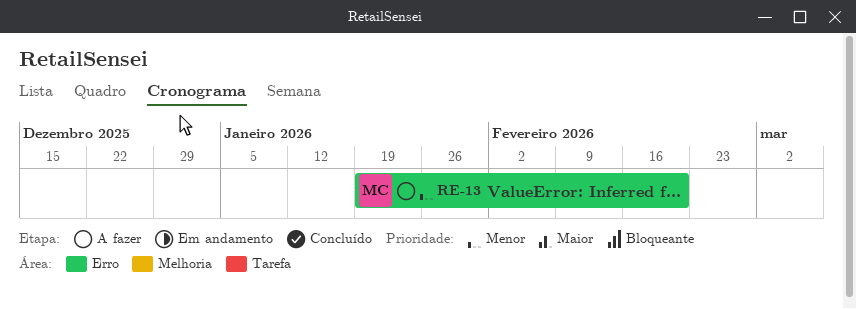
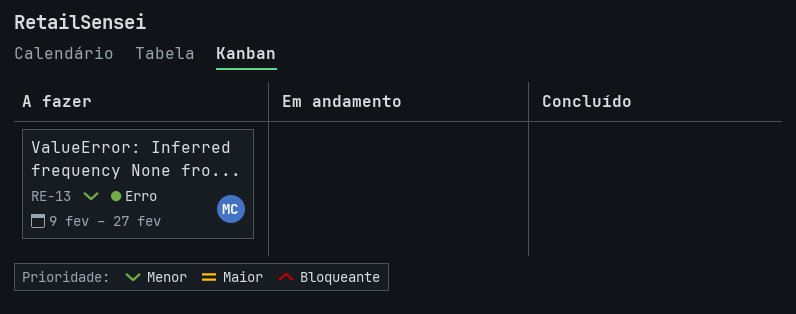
RE-13, start: Jan 19 -> Feb 9
RE-13, due: Feb 20 -> Feb 27

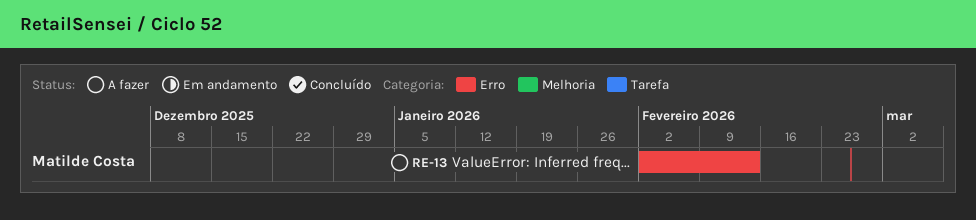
RE-13, start: Feb 9 -> Feb 2
RE-13, due: Feb 27 -> Feb 13

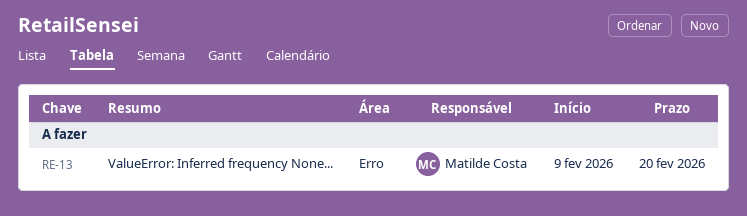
RE-13, start: Feb 2 -> Feb 9
RE-13, due: Feb 13 -> Feb 20

